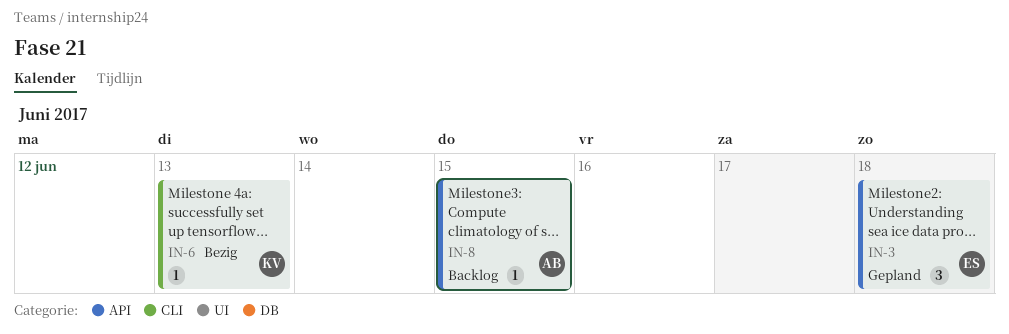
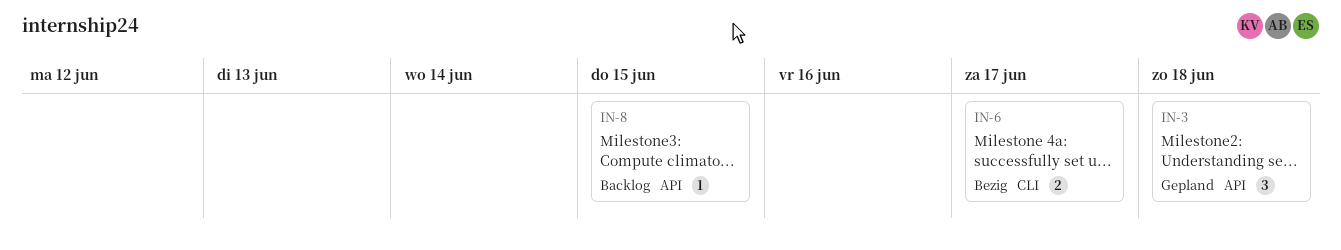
IN-6, estimate: 1 -> 2
IN-6, due: Jun 13 -> Jun 17

